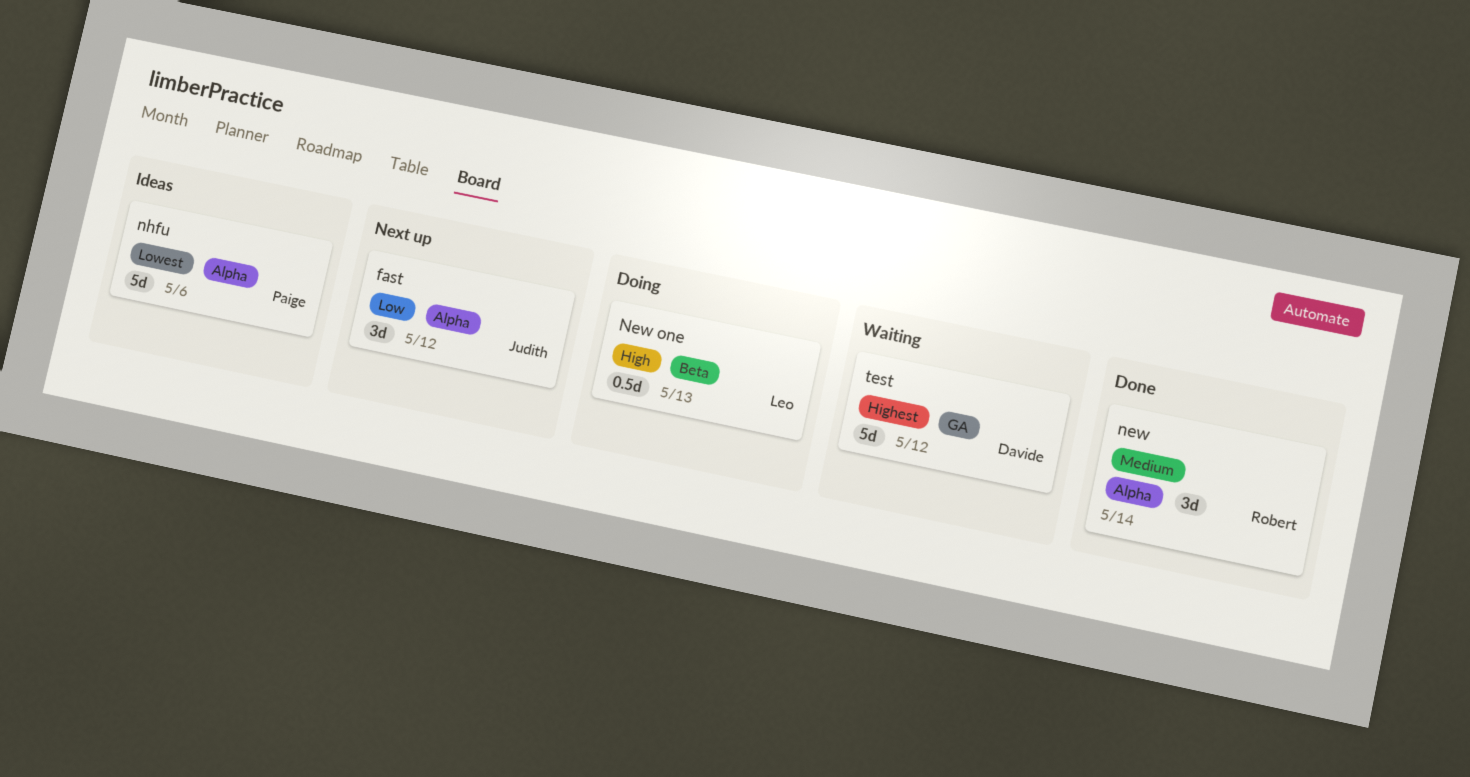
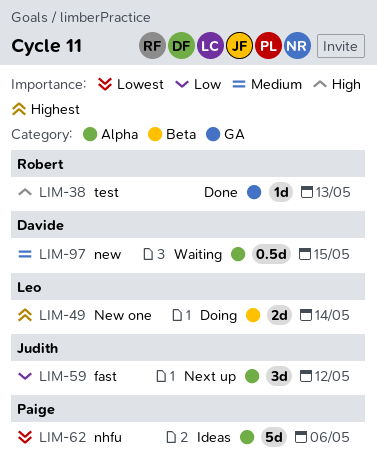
new, status: Done -> Waiting
new, owner: Robert -> Davide
new, estimate: 3d -> 0.5d
new, due: May 14 -> May 15
New one, priority: High -> Highest
New one, estimate: 0.5d -> 2d
New one, due: May 13 -> May 14
test, status: Waiting -> Done
test, owner: Davide -> Robert
test, priority: Highest -> High
test, estimate: 5d -> 1d
test, due: May 12 -> May 13

